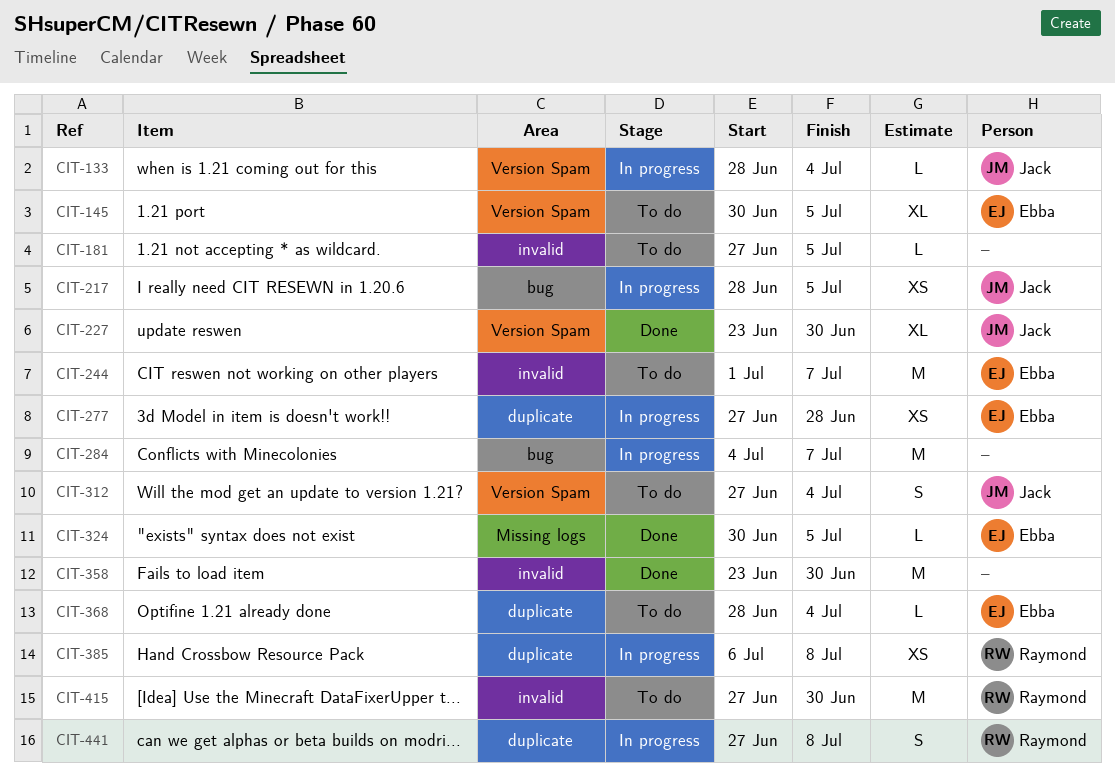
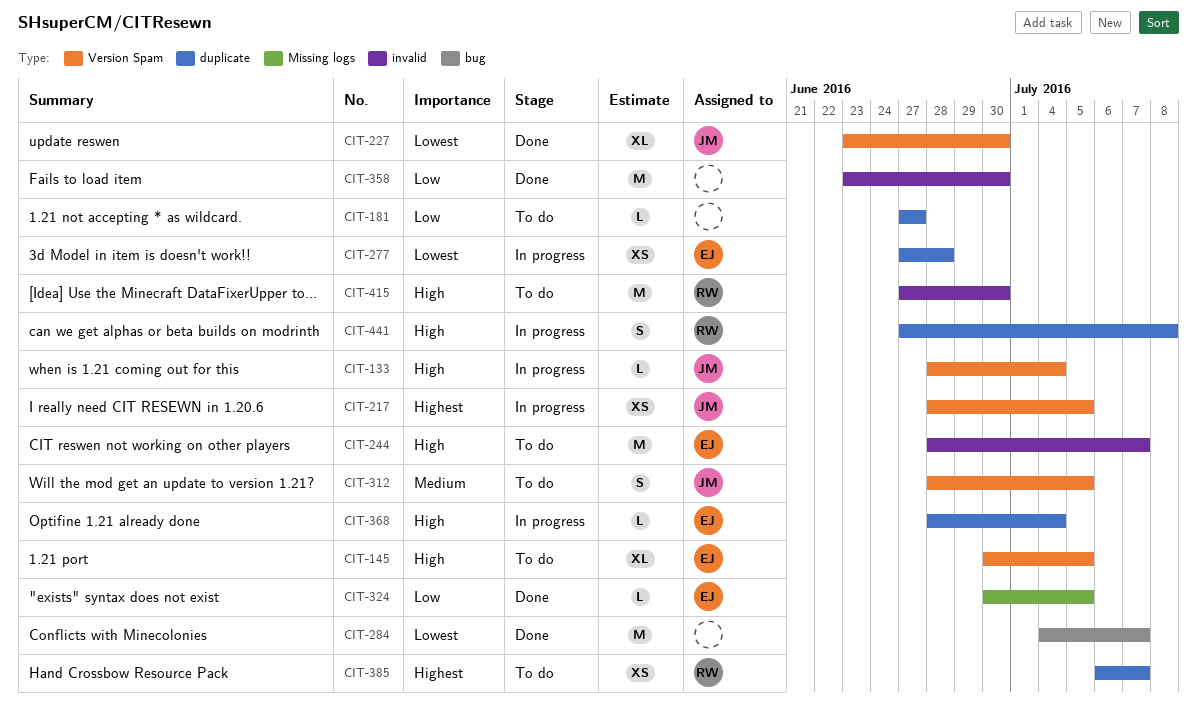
CIT-181, label: invalid -> duplicate
CIT-181, due: Jul 5 -> Jun 27
CIT-217, label: bug -> Version Spam
CIT-244, start: Jul 1 -> Jun 28
CIT-284, status: In progress -> Done
CIT-312, start: Jun 27 -> Jun 28
CIT-312, due: Jul 4 -> Jul 5
CIT-368, status: To do -> In progress
CIT-385, status: In progress -> To do
CIT-385, due: Jul 8 -> Jul 7

